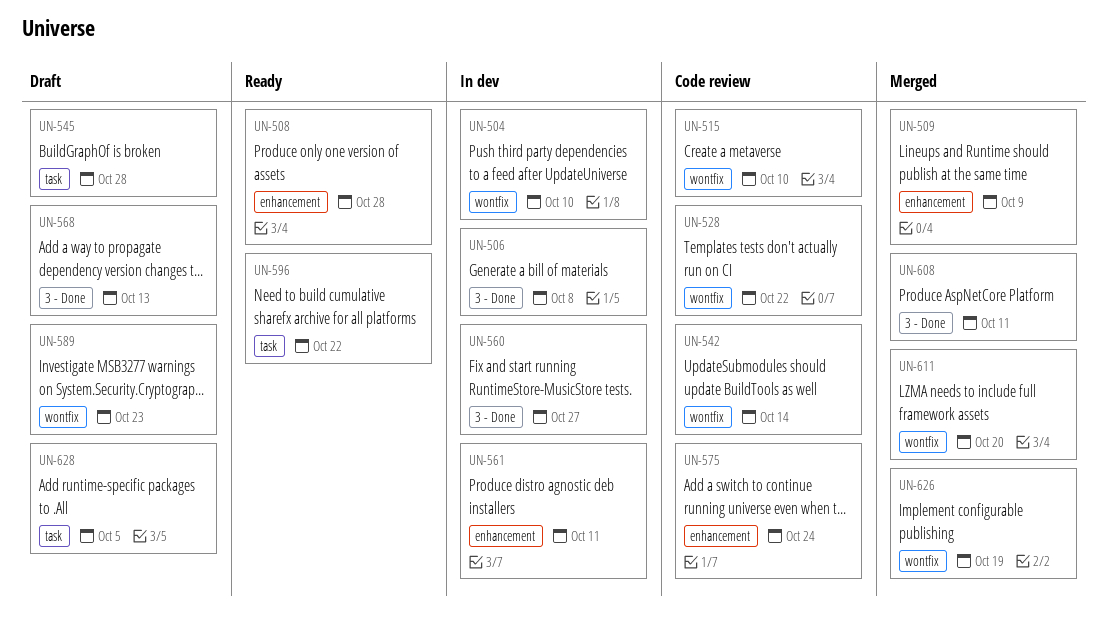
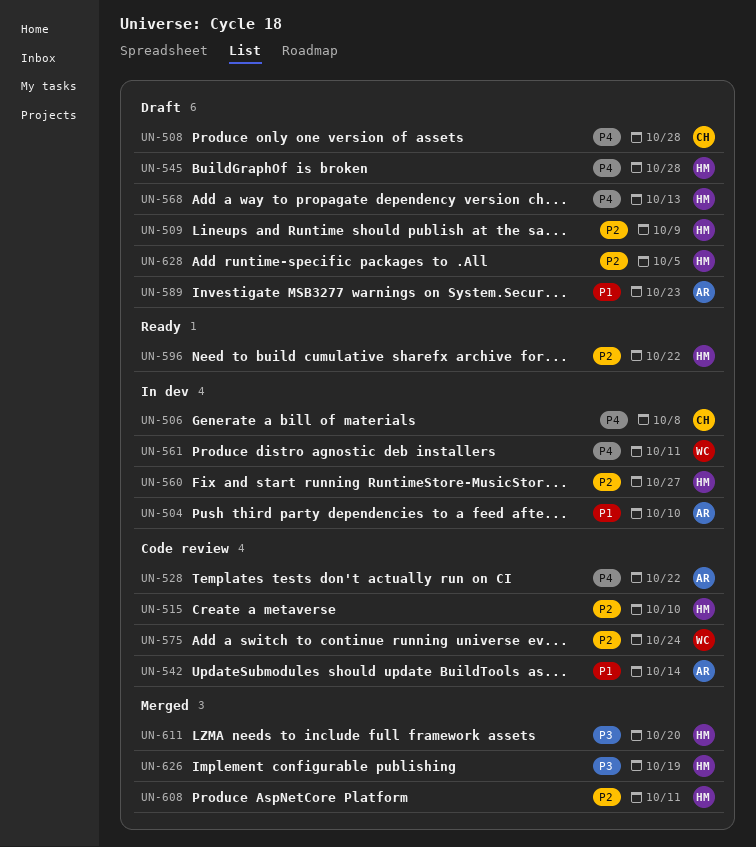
UN-508, status: Ready -> Draft
UN-509, status: Merged -> Draft

